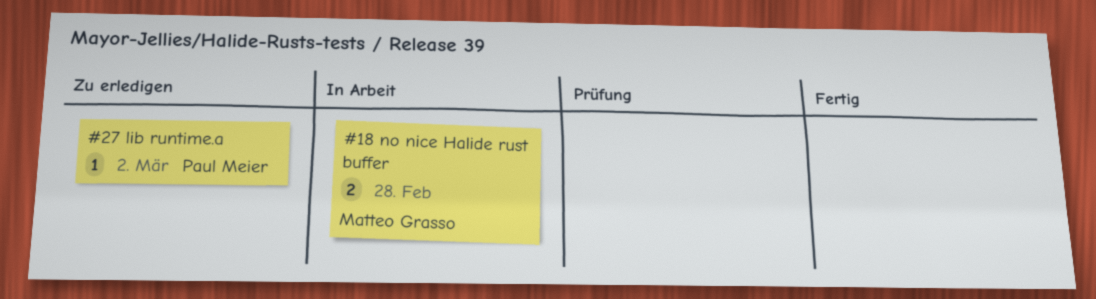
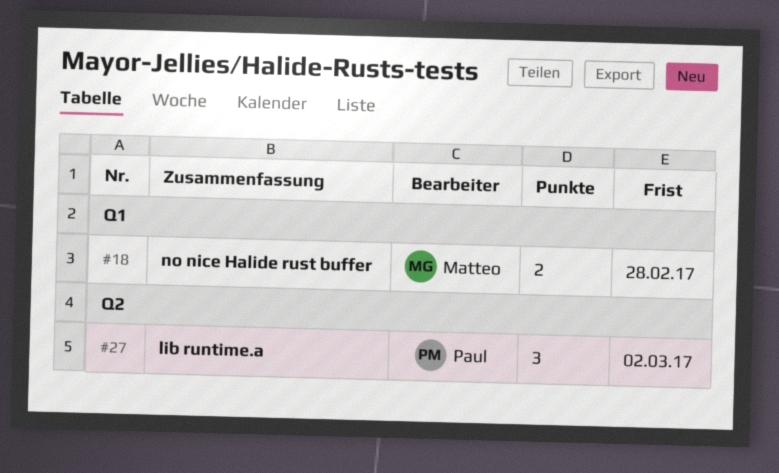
#27, estimate: 1 -> 3

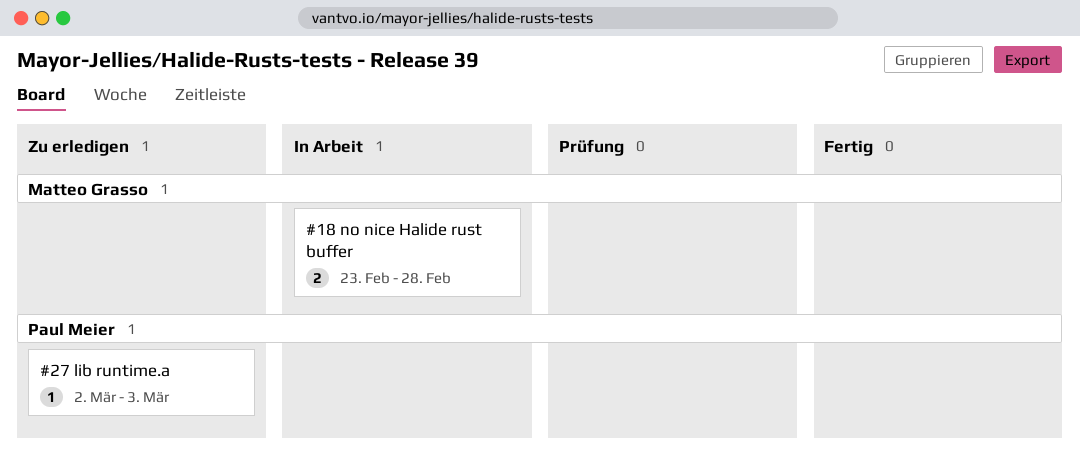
#27, estimate: 3 -> 1
#27, due: Mar 2 -> Mar 3

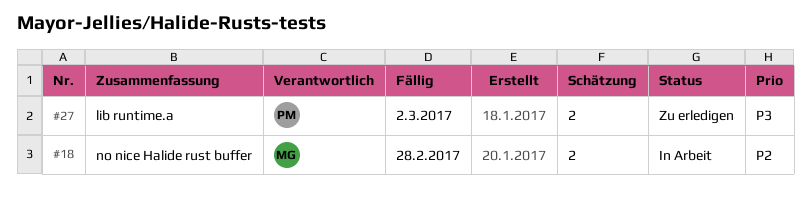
#27, estimate: 1 -> 2
#27, due: Mar 3 -> Mar 2

